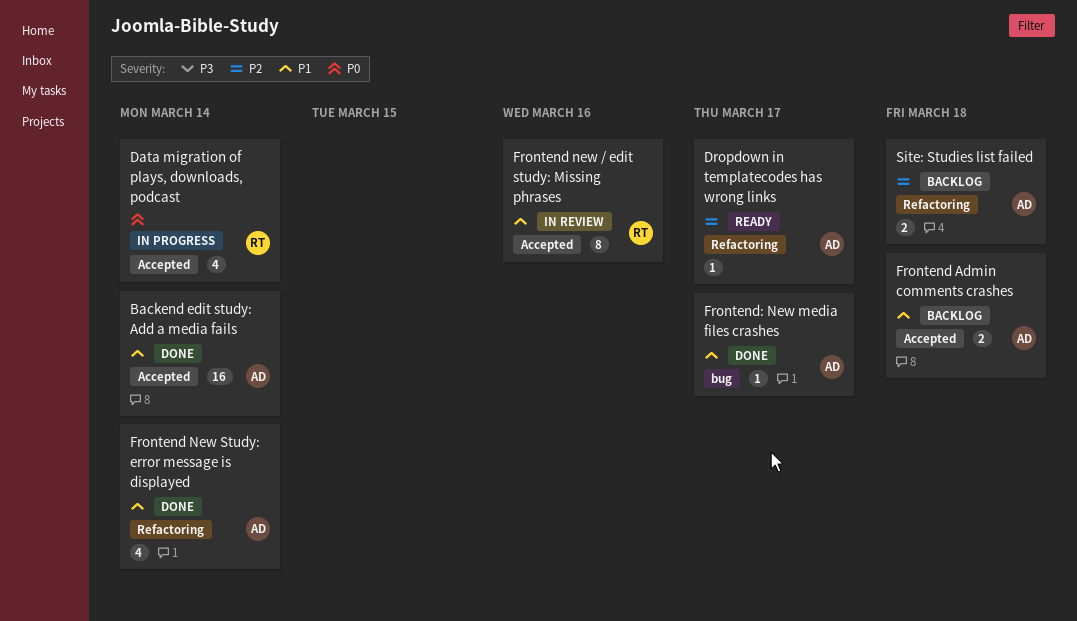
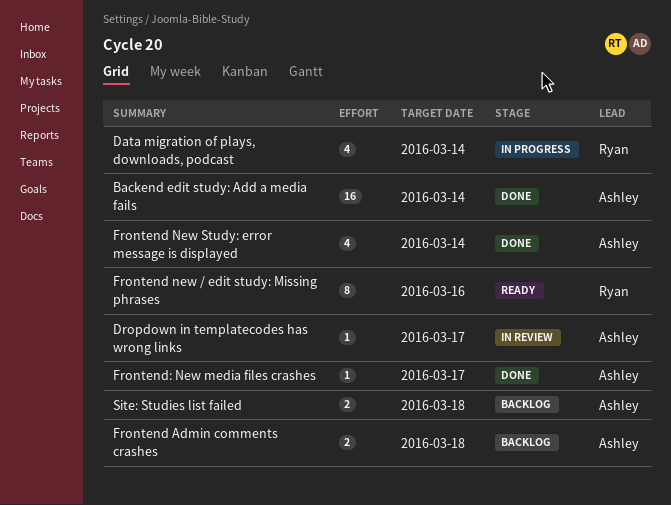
Dropdown in templatecodes has wrong links, status: Ready -> In review
Frontend new / edit study: Missing phrases, status: In review -> Ready

